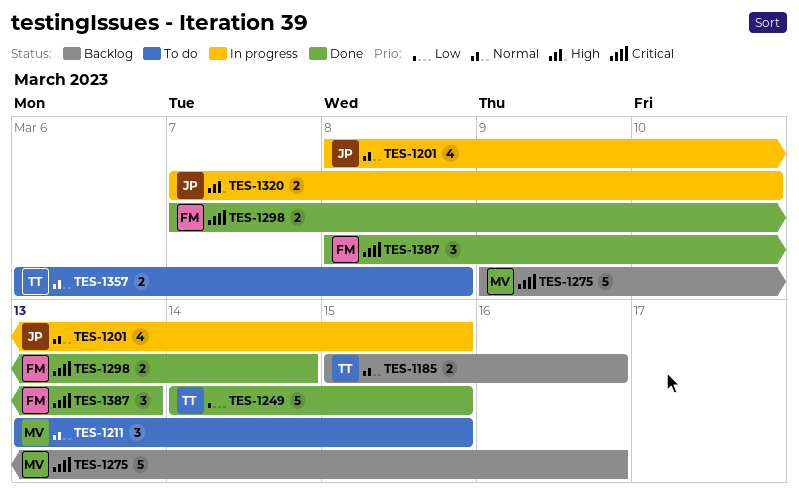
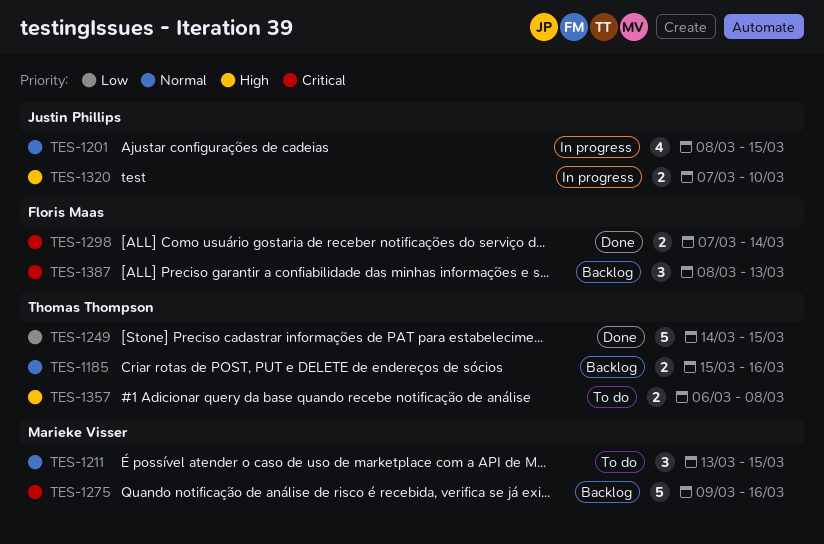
TES-1357, priority: Normal -> High
TES-1387, status: Done -> Backlog

